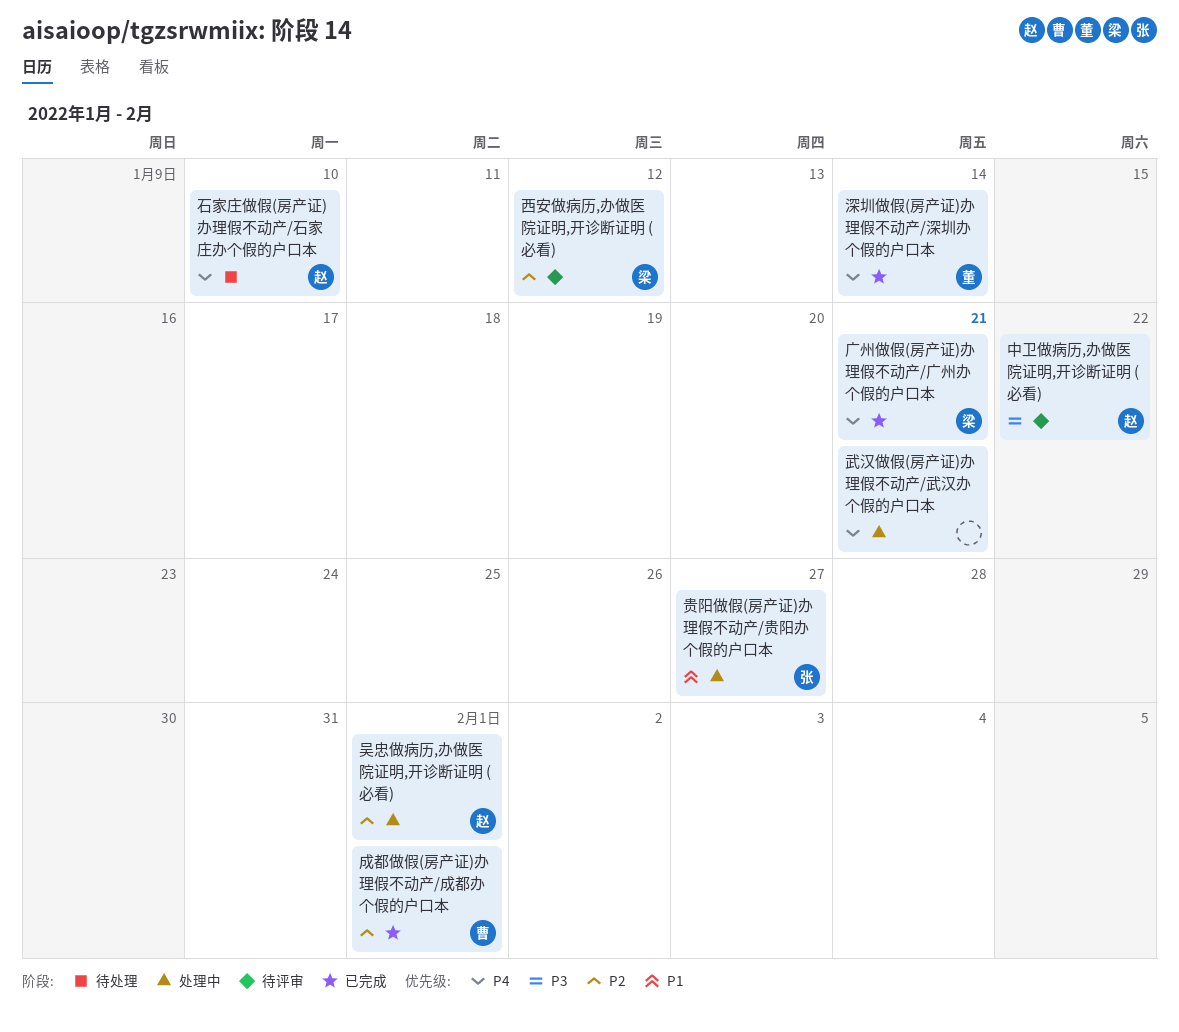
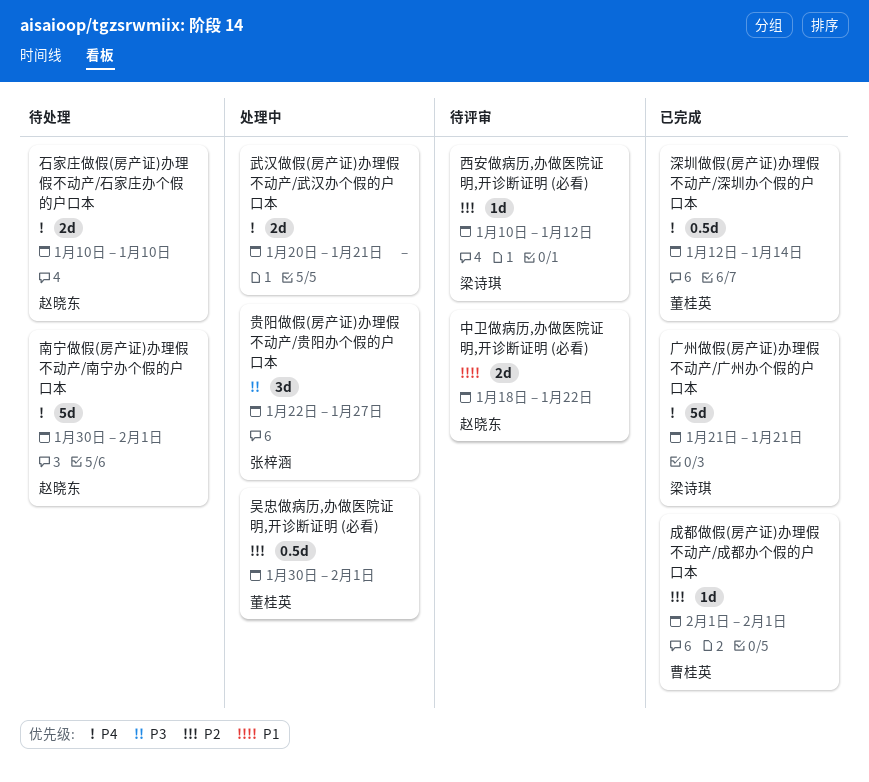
中卫做病历,办做医院证明,开诊断证明 (必看), priority: P3 -> P1
南宁做假(房产证)办理假不动产/南宁办个假的户口本: none -> present
吴忠做病历,办做医院证明,开诊断证明 (必看), owner: 赵晓东 -> 董桂英
贵阳做假(房产证)办理假不动产/贵阳办个假的户口本, priority: P1 -> P3

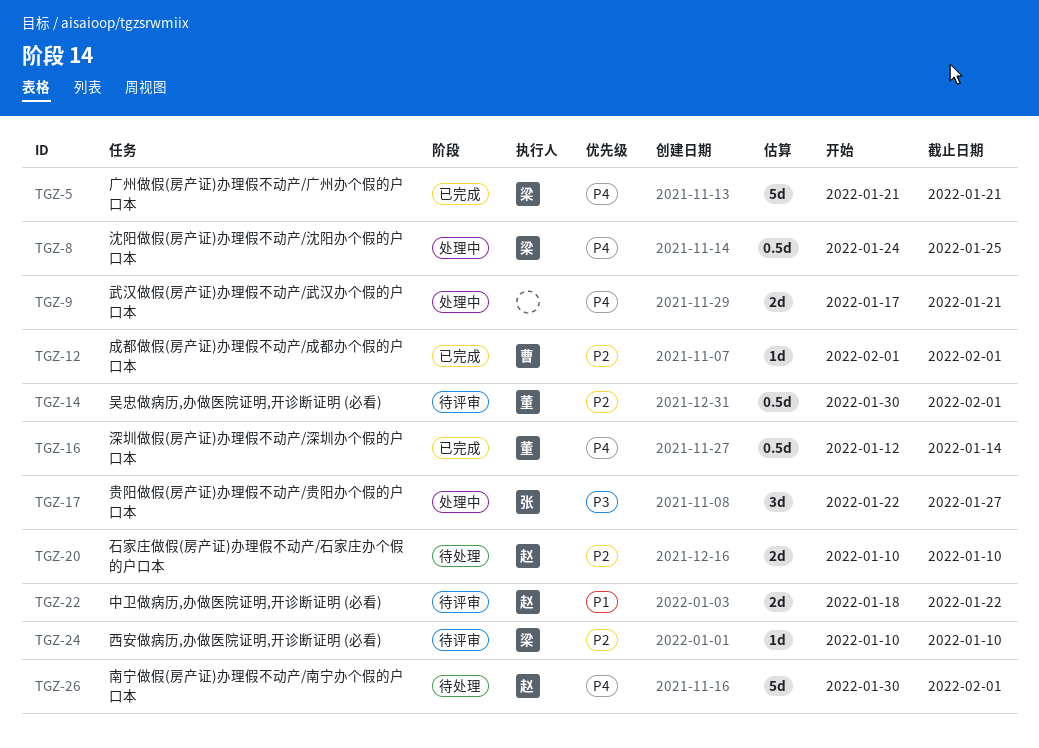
吴忠做病历,办做医院证明,开诊断证明 (必看), status: 处理中 -> 待评审
武汉做假(房产证)办理假不动产/武汉办个假的户口本, start: Jan 20 -> Jan 17
沈阳做假(房产证)办理假不动产/沈阳办个假的户口本: none -> present
石家庄做假(房产证)办理假不动产/石家庄办个假的户口本, priority: P4 -> P2
西安做病历,办做医院证明,开诊断证明 (必看), due: Jan 12 -> Jan 10

